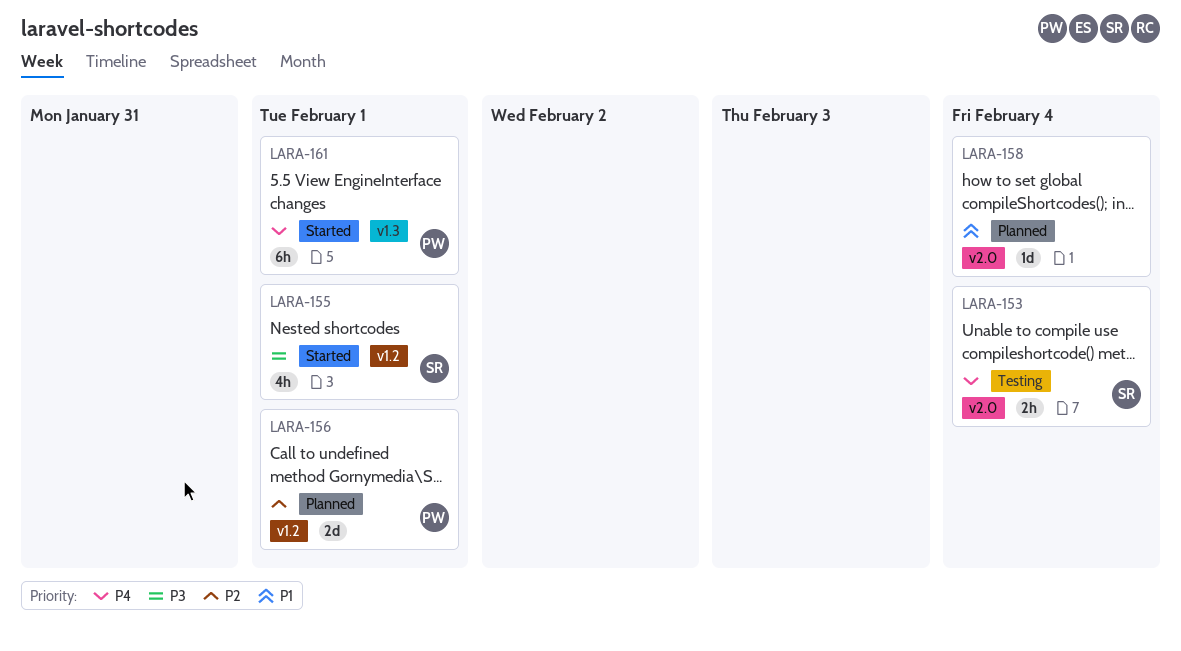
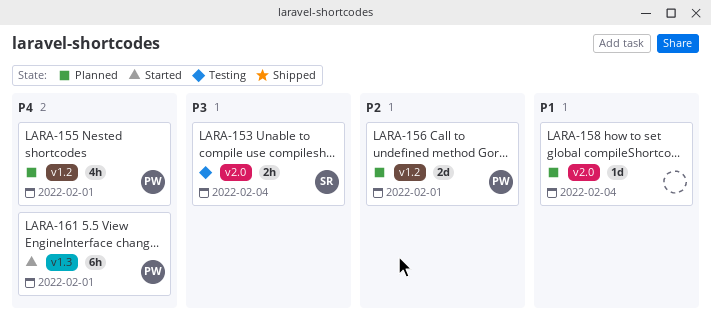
LARA-153, priority: P4 -> P3
LARA-155, status: Started -> Planned
LARA-155, owner: SR -> PW
LARA-155, priority: P3 -> P4

